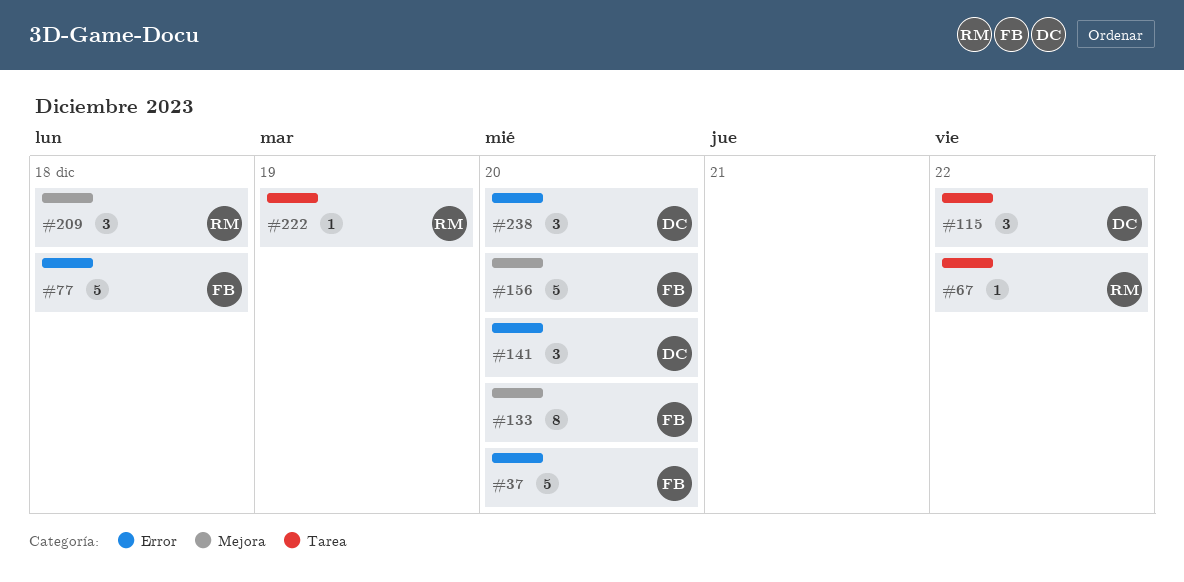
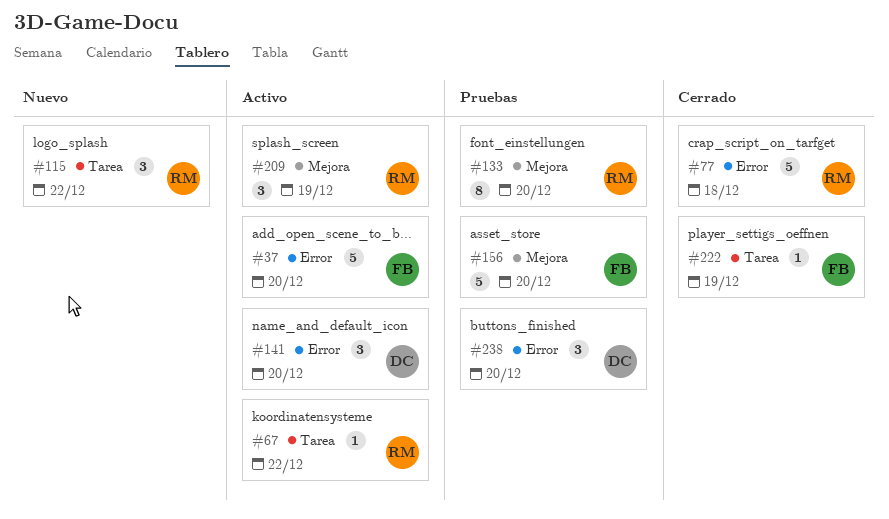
#77, owner: FB -> RM
#115, owner: DC -> RM
#133, owner: FB -> RM
#209, due: Dec 18 -> Dec 19
#222, owner: RM -> FB

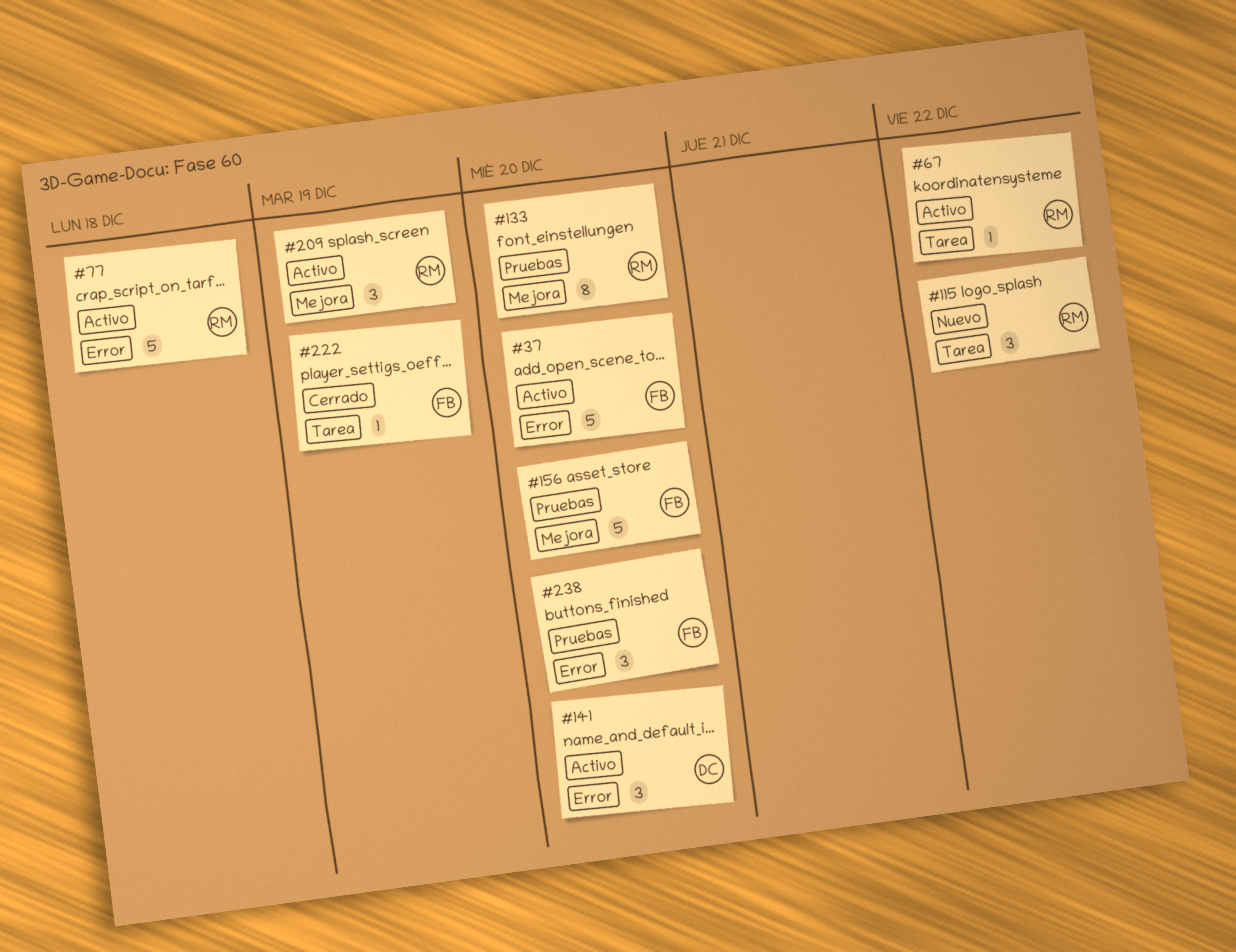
#77, status: Cerrado -> Activo
#238, owner: DC -> FB

